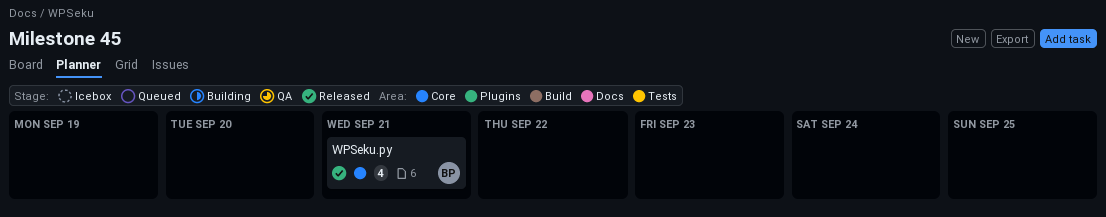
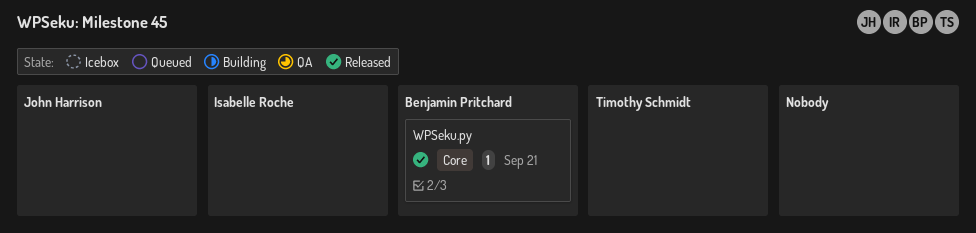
WPSeku.py, estimate: 4 -> 1

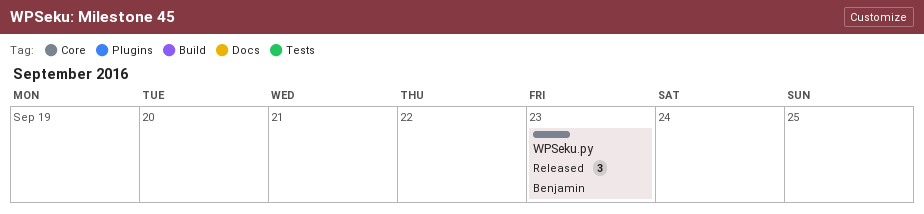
WPSeku.py, estimate: 1 -> 3
WPSeku.py, due: Sep 21 -> Sep 23

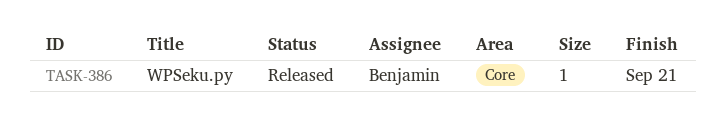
WPSeku.py, estimate: 3 -> 1
WPSeku.py, due: Sep 23 -> Sep 21

